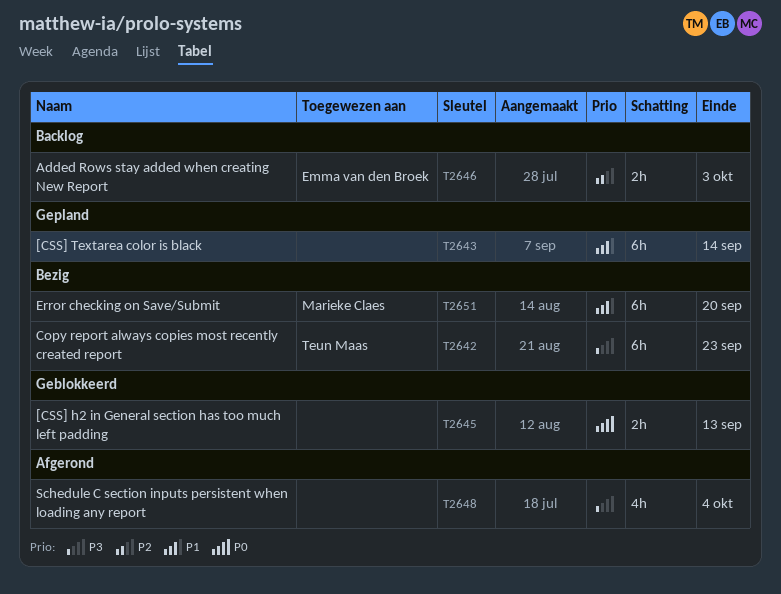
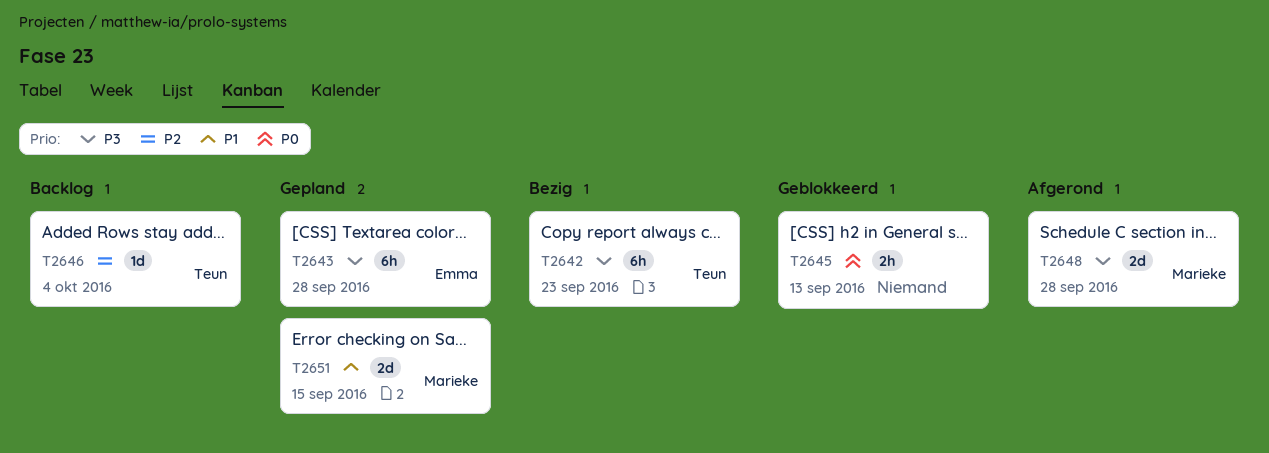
T2643, owner: none -> Emma van den Broek
T2643, priority: P1 -> P3
T2643, due: Sep 14 -> Sep 28
T2646, owner: Emma van den Broek -> Teun Maas
T2646, estimate: 2h -> 1d
T2646, due: Oct 3 -> Oct 4
T2648, owner: none -> Marieke Claes
T2648, estimate: 4h -> 2d
T2648, due: Oct 4 -> Sep 28
T2651, status: Bezig -> Gepland
T2651, estimate: 6h -> 2d
T2651, due: Sep 20 -> Sep 15

